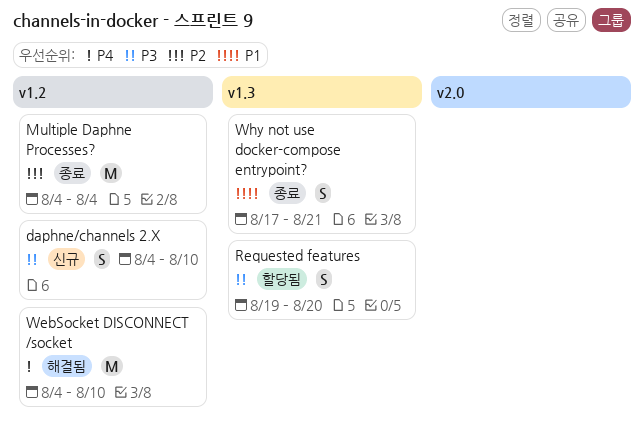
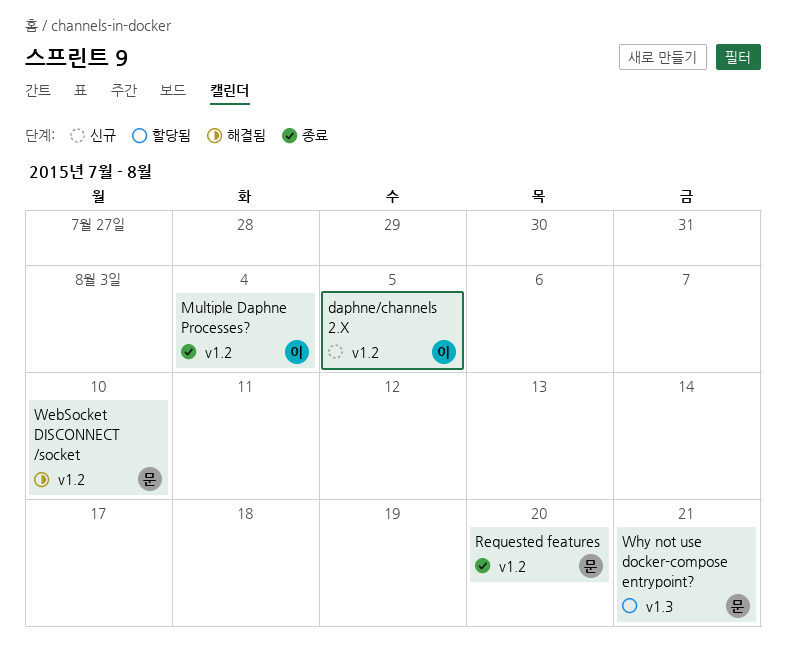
daphne/channels 2.X, due: Aug 10 -> Aug 5
Requested features, status: 할당됨 -> 종료
Requested features, label: v1.3 -> v1.2
Why not use docker-compose entrypoint?, status: 종료 -> 할당됨

